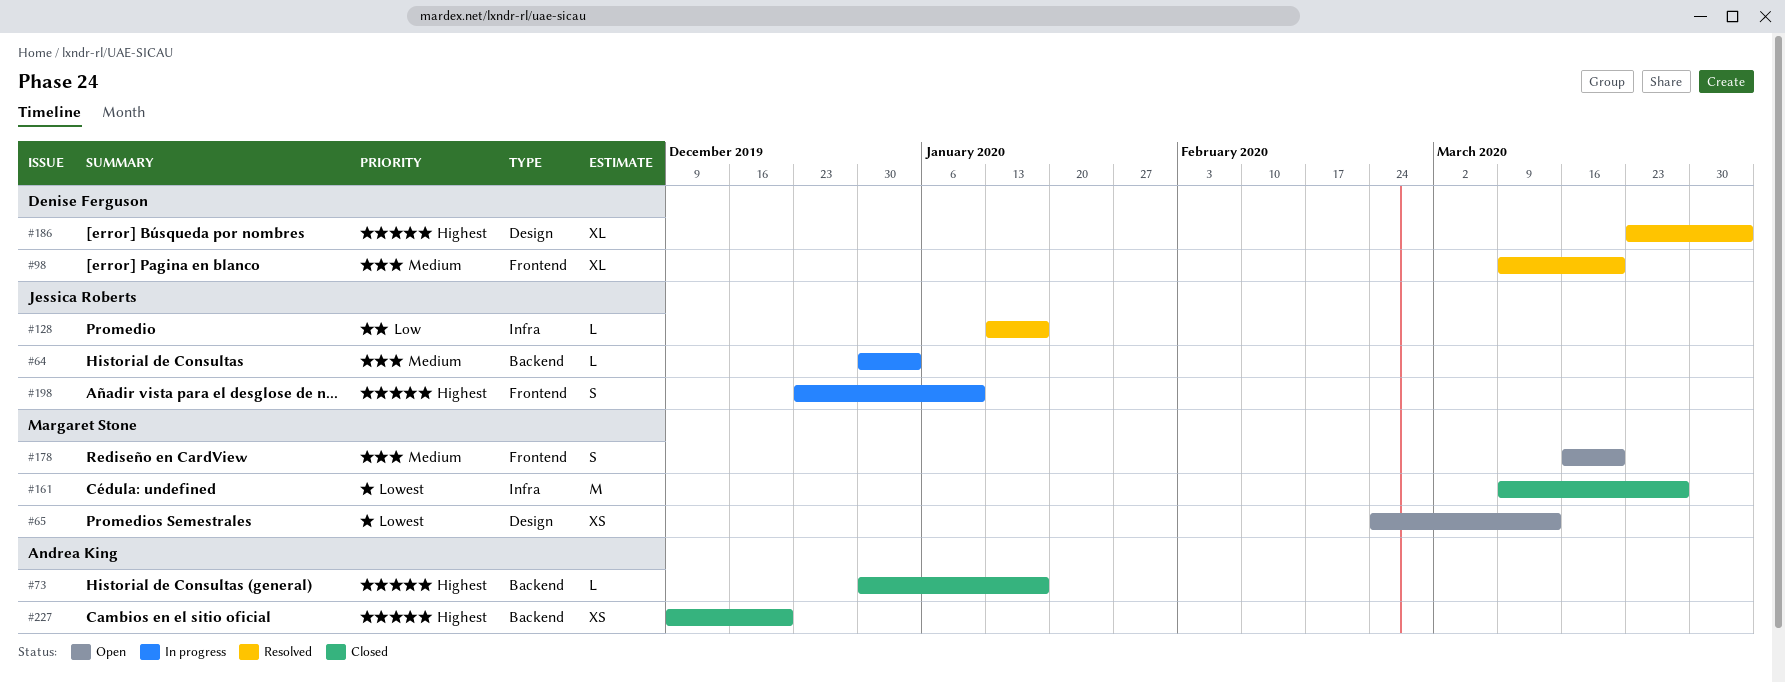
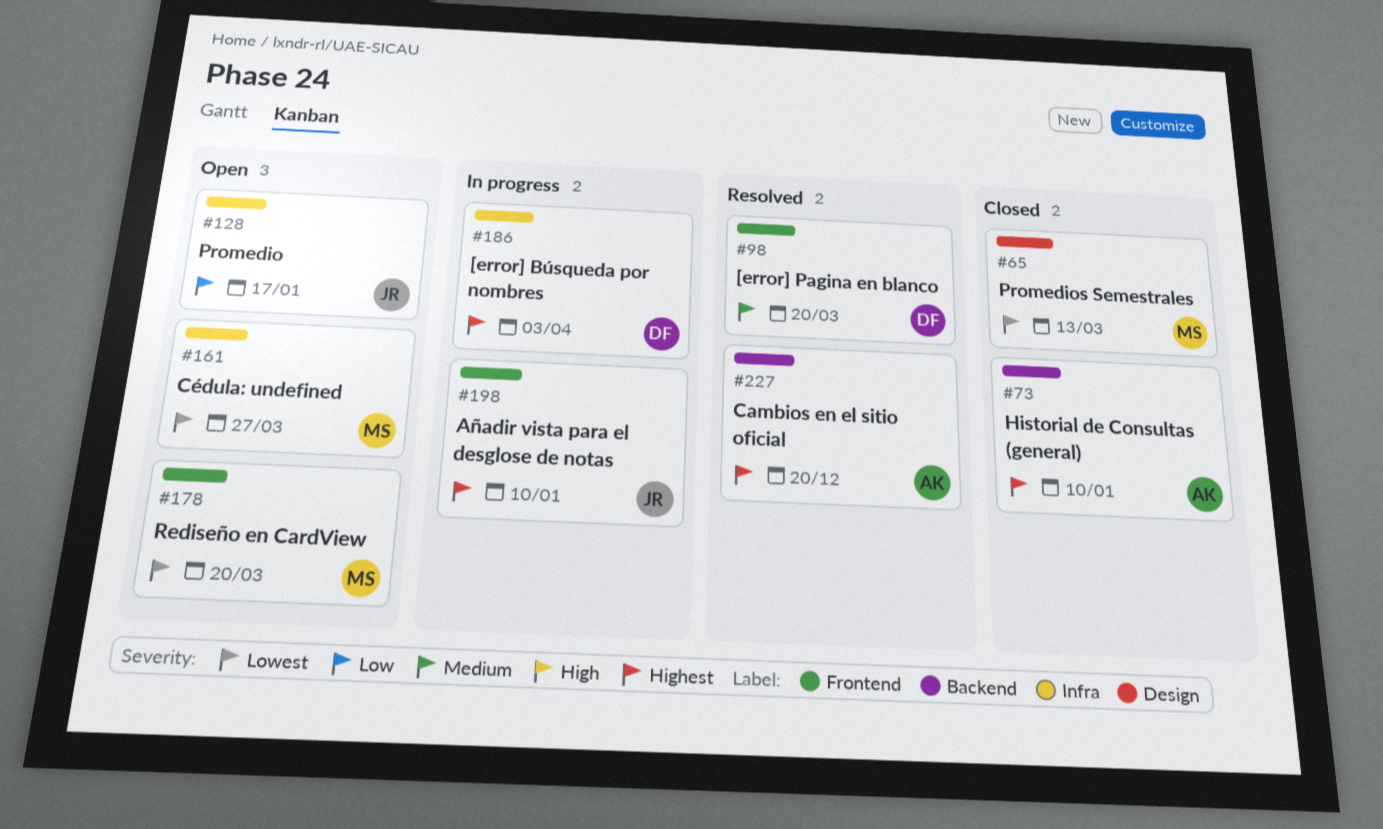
#64: present -> none
#65, status: Open -> Closed
#73, due: Jan 17 -> Jan 10
#128, status: Resolved -> Open
#161, status: Closed -> Open
#178, priority: Medium -> Lowest
#186, status: Resolved -> In progress
#186, label: Design -> Infra
#227, status: Closed -> Resolved

